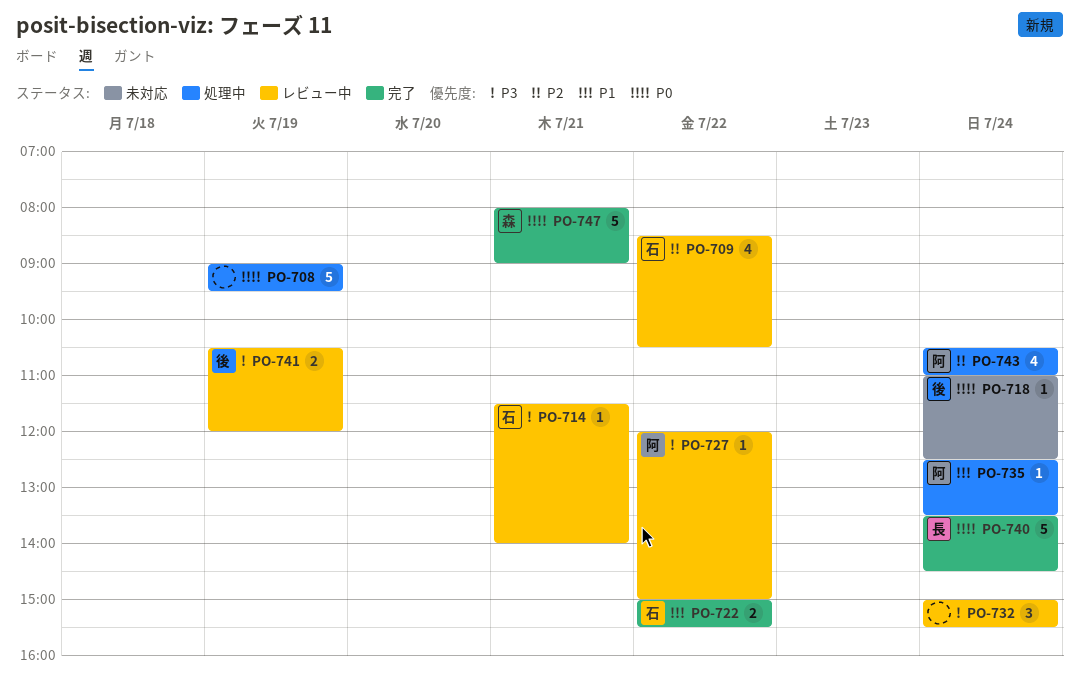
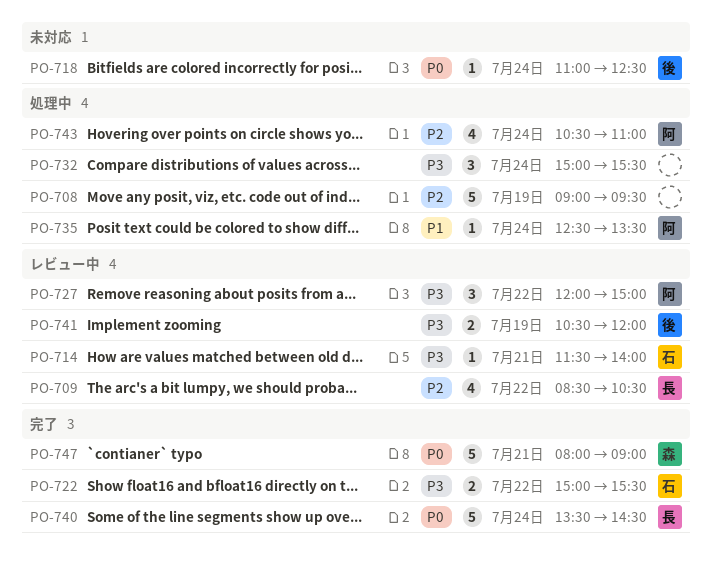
PO-708, priority: P0 -> P2
PO-709, owner: 石 -> 長
PO-722, priority: P1 -> P3
PO-727, estimate: 1 -> 3
PO-732, status: レビュー中 -> 処理中

